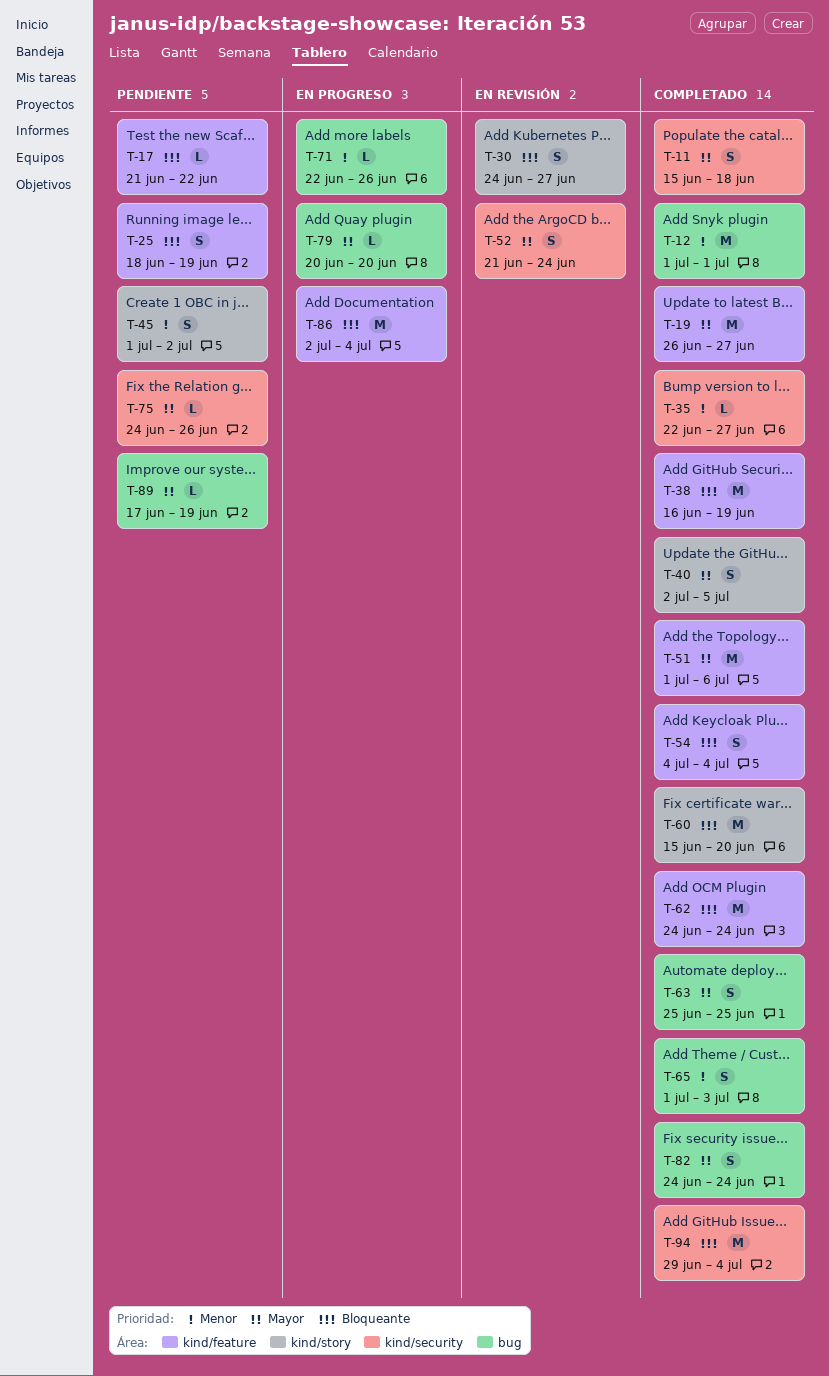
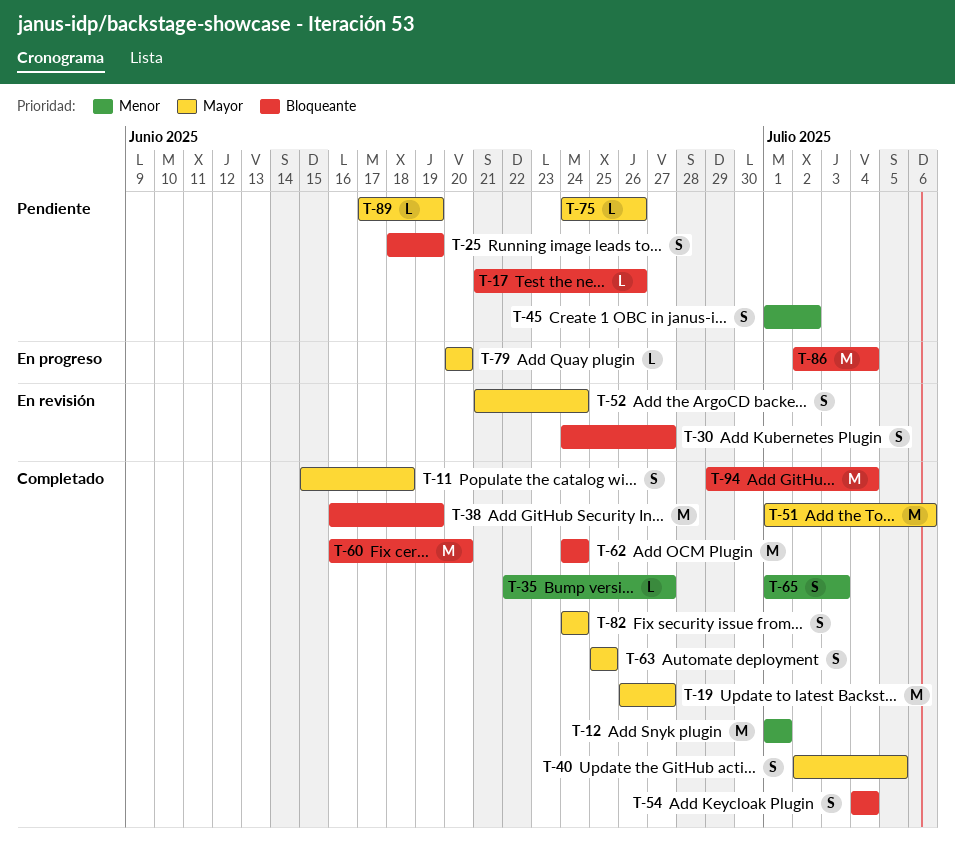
T-17, due: Jun 22 -> Jun 26
T-60, start: Jun 15 -> Jun 16
T-71: present -> none

